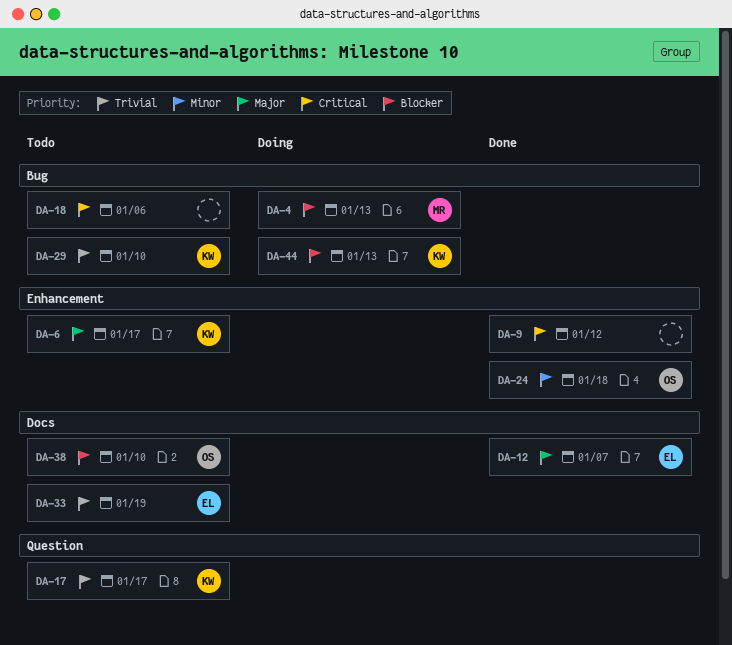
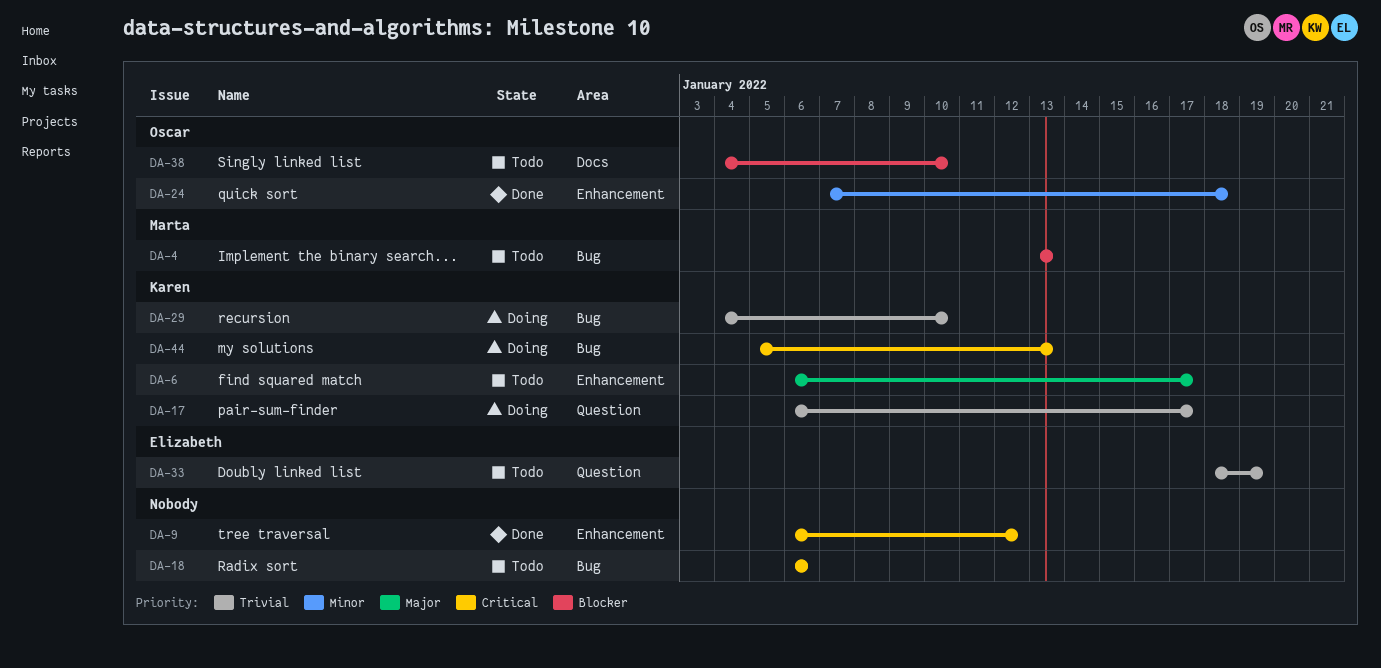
DA-4, status: Doing -> Todo
DA-12: present -> none
DA-17, status: Todo -> Doing
DA-29, status: Todo -> Doing
DA-33, label: Docs -> Question
DA-44, priority: Blocker -> Critical

